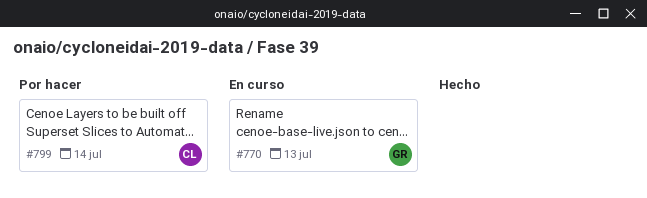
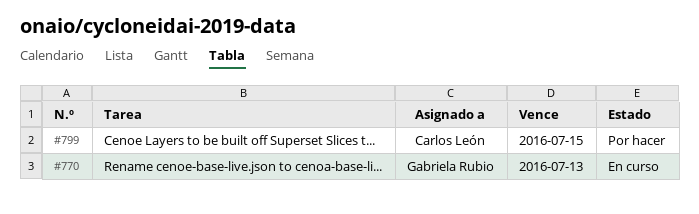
#799, due: Jul 14 -> Jul 15

